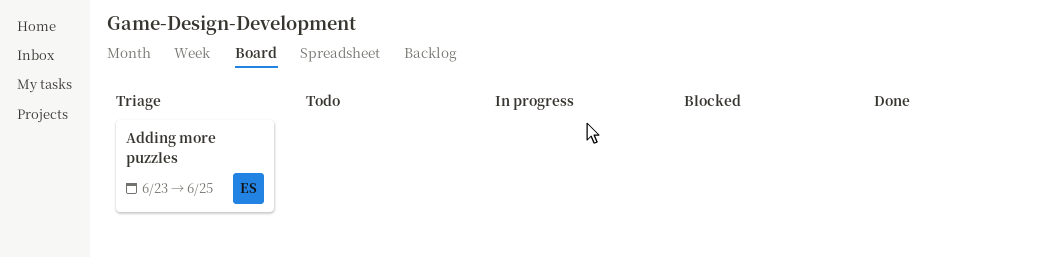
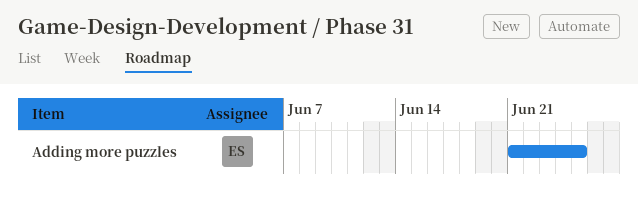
Adding more puzzles, start: Jun 23 -> Jun 21

